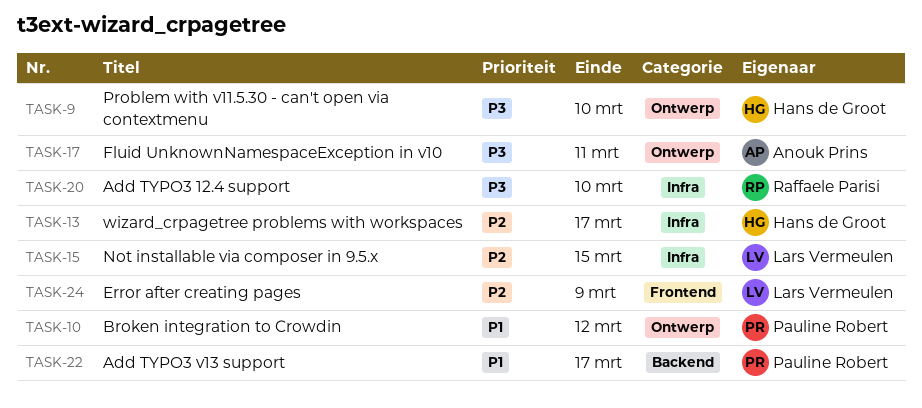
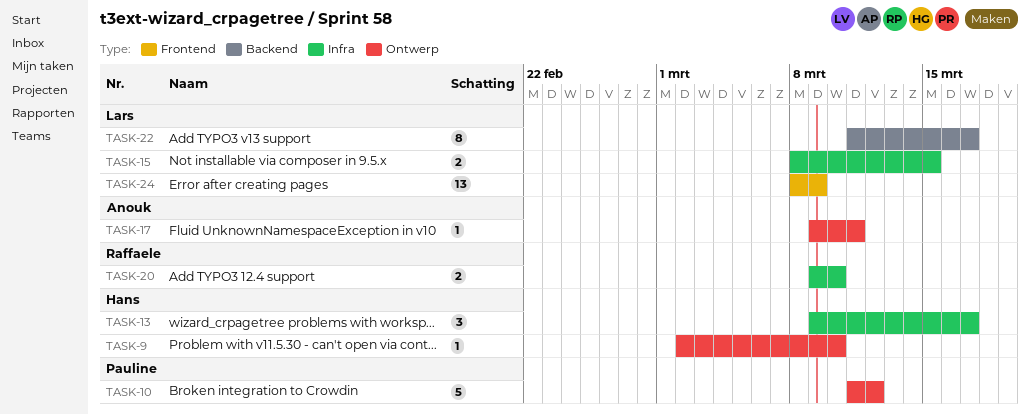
TASK-22, owner: Pauline Robert -> Lars Vermeulen

